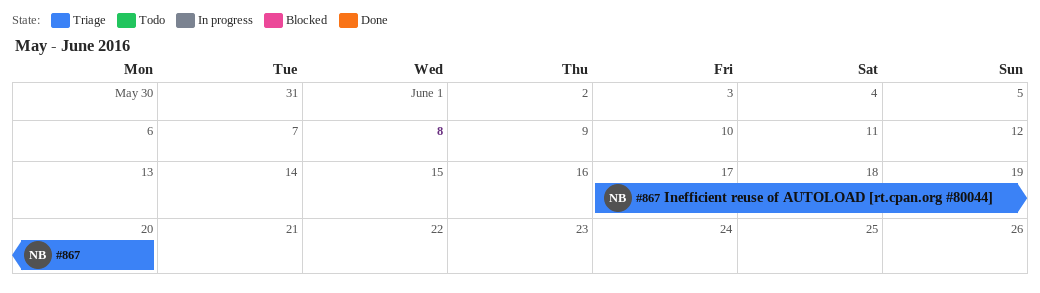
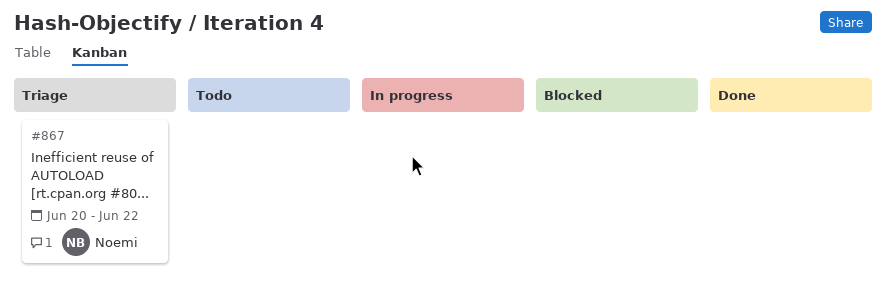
#867, start: Jun 17 -> Jun 20
#867, due: Jun 20 -> Jun 22

